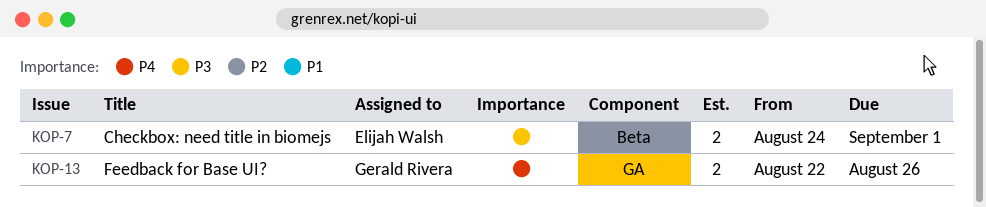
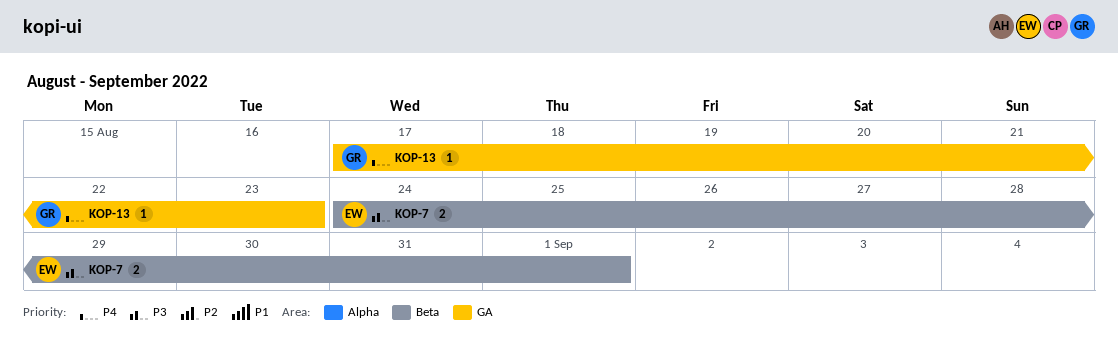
KOP-13, estimate: 2 -> 1
KOP-13, start: Aug 22 -> Aug 17
KOP-13, due: Aug 26 -> Aug 23

